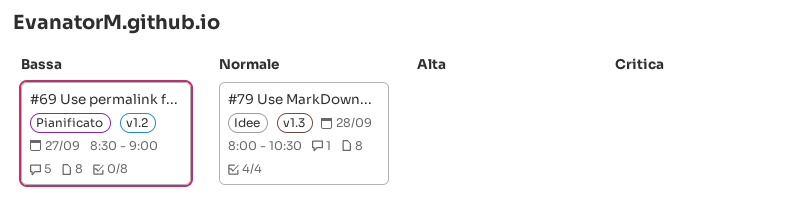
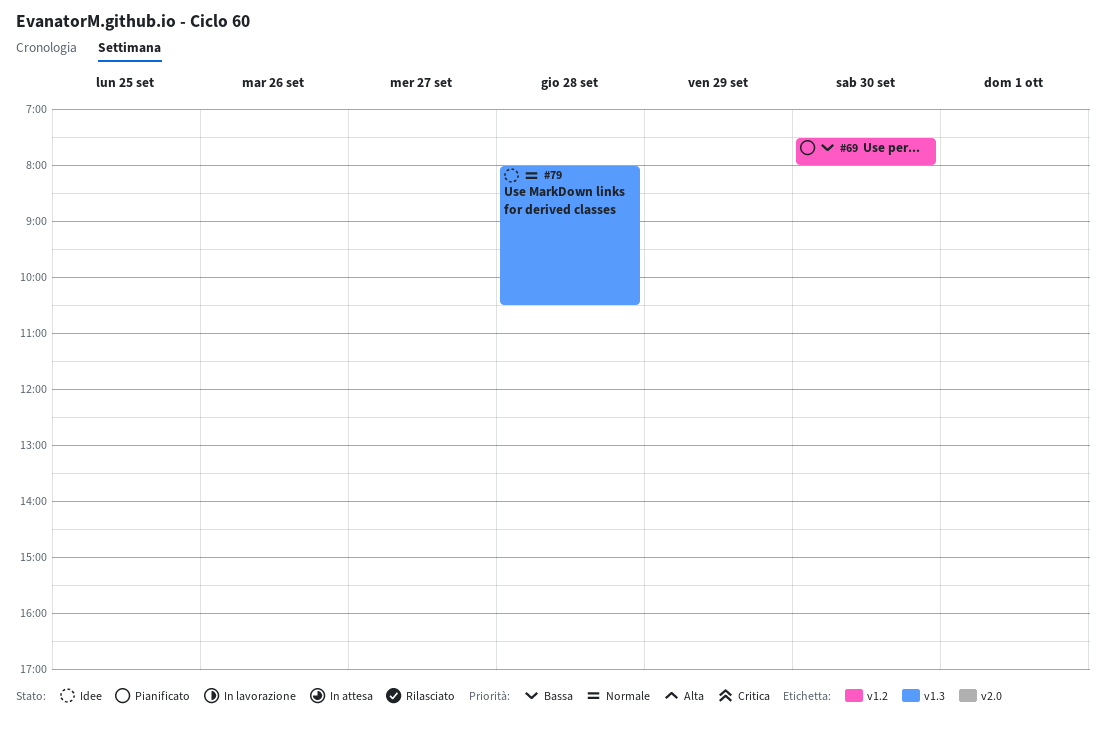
#69, day: Sep 27 -> Sep 30
#69, begins: 08:30 -> 07:30
#69, ends: 09:00 -> 08:00

